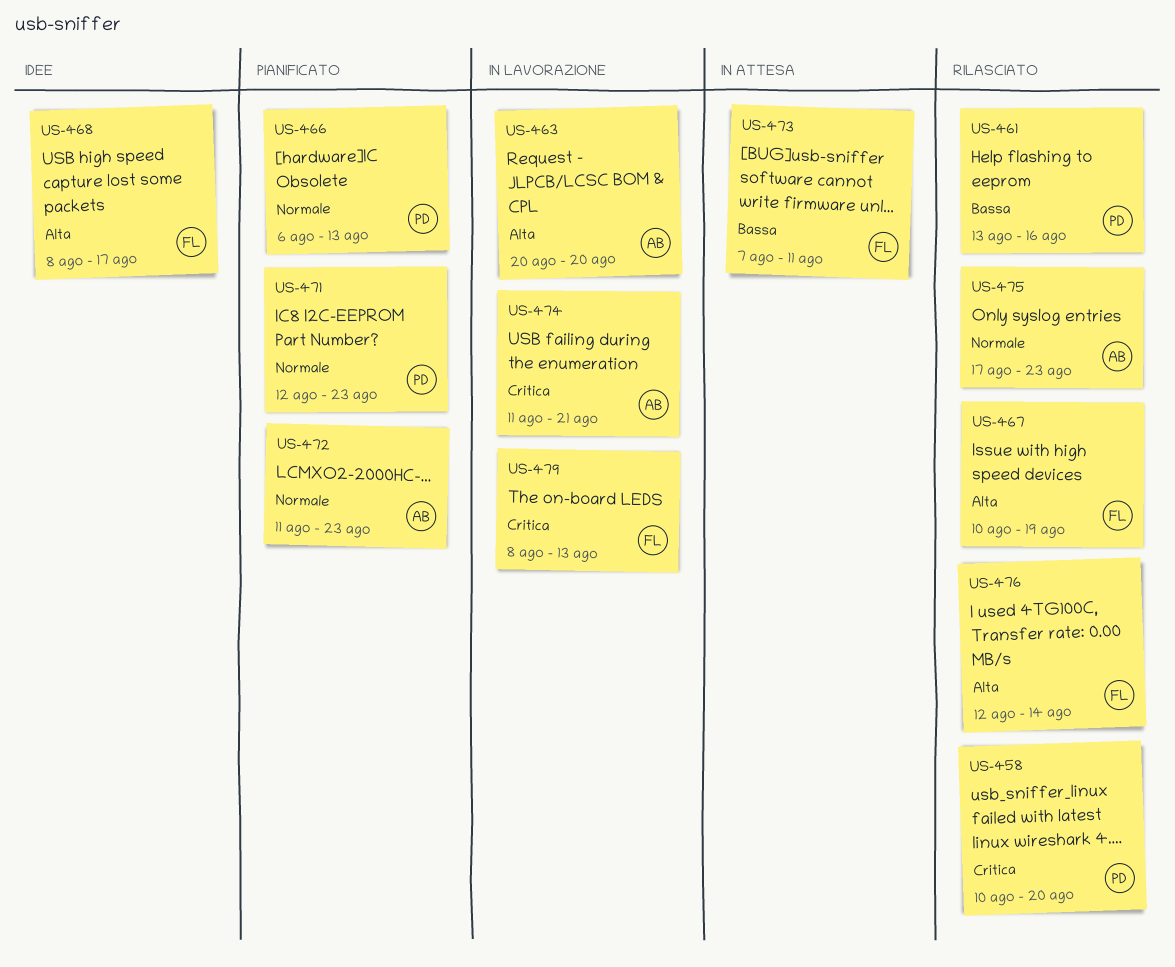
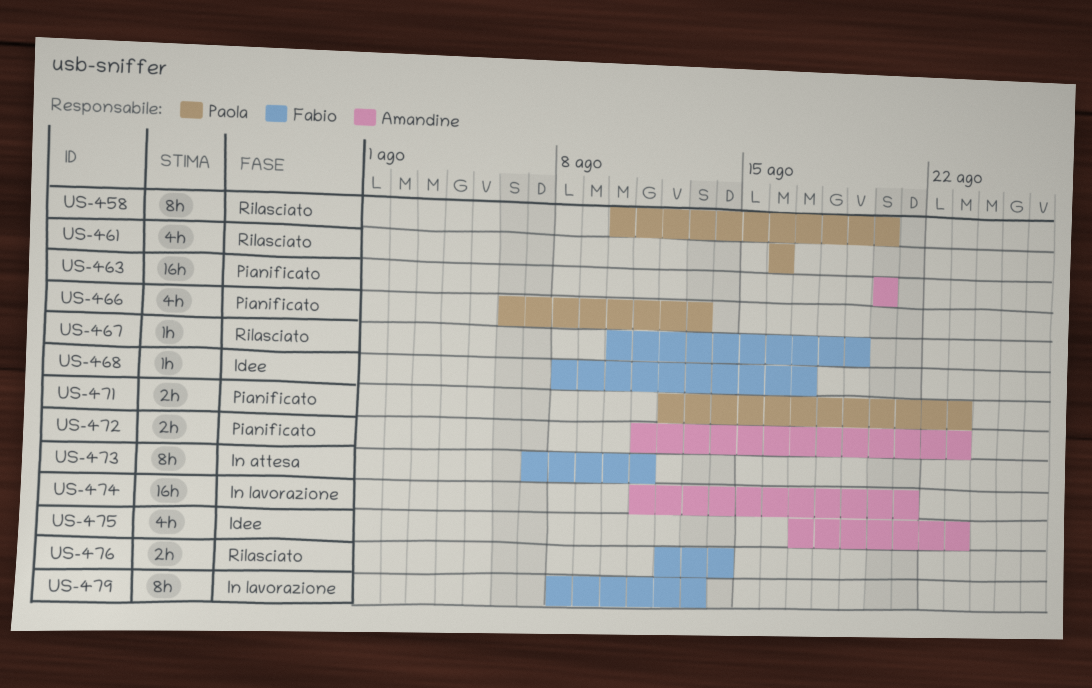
US-461, start: Aug 13 -> Aug 16
US-463, status: In lavorazione -> Pianificato
US-475, status: Rilasciato -> Idee

